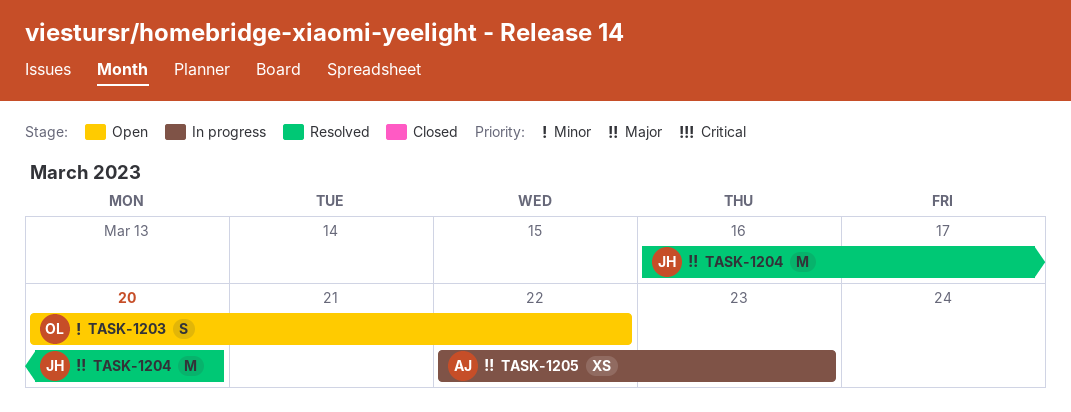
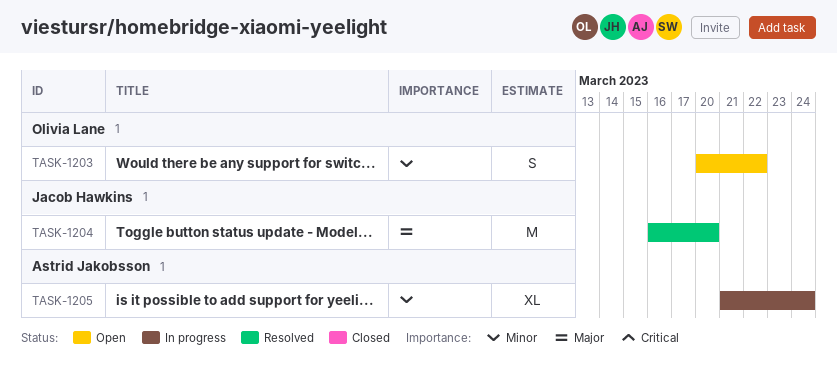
TASK-1205, priority: Major -> Minor
TASK-1205, estimate: XS -> XL
TASK-1205, start: Mar 22 -> Mar 21
TASK-1205, due: Mar 23 -> Mar 24

